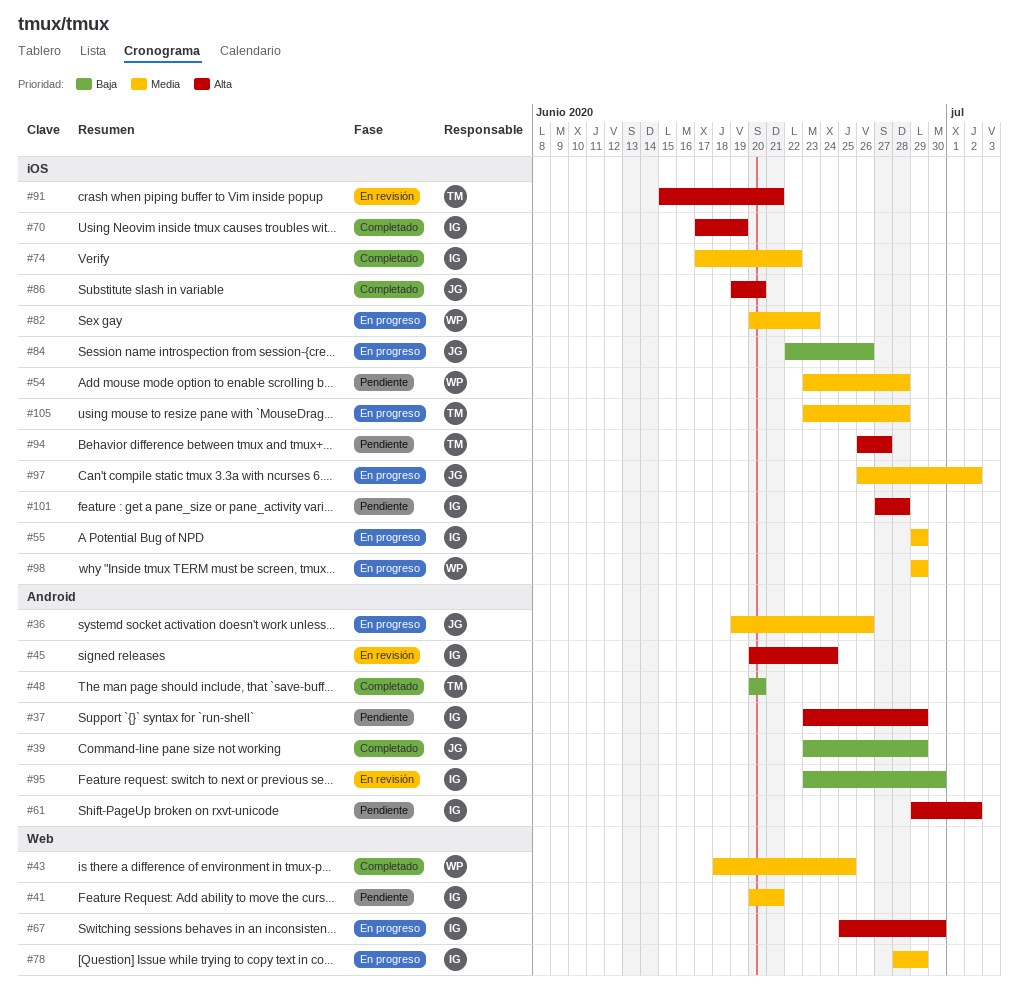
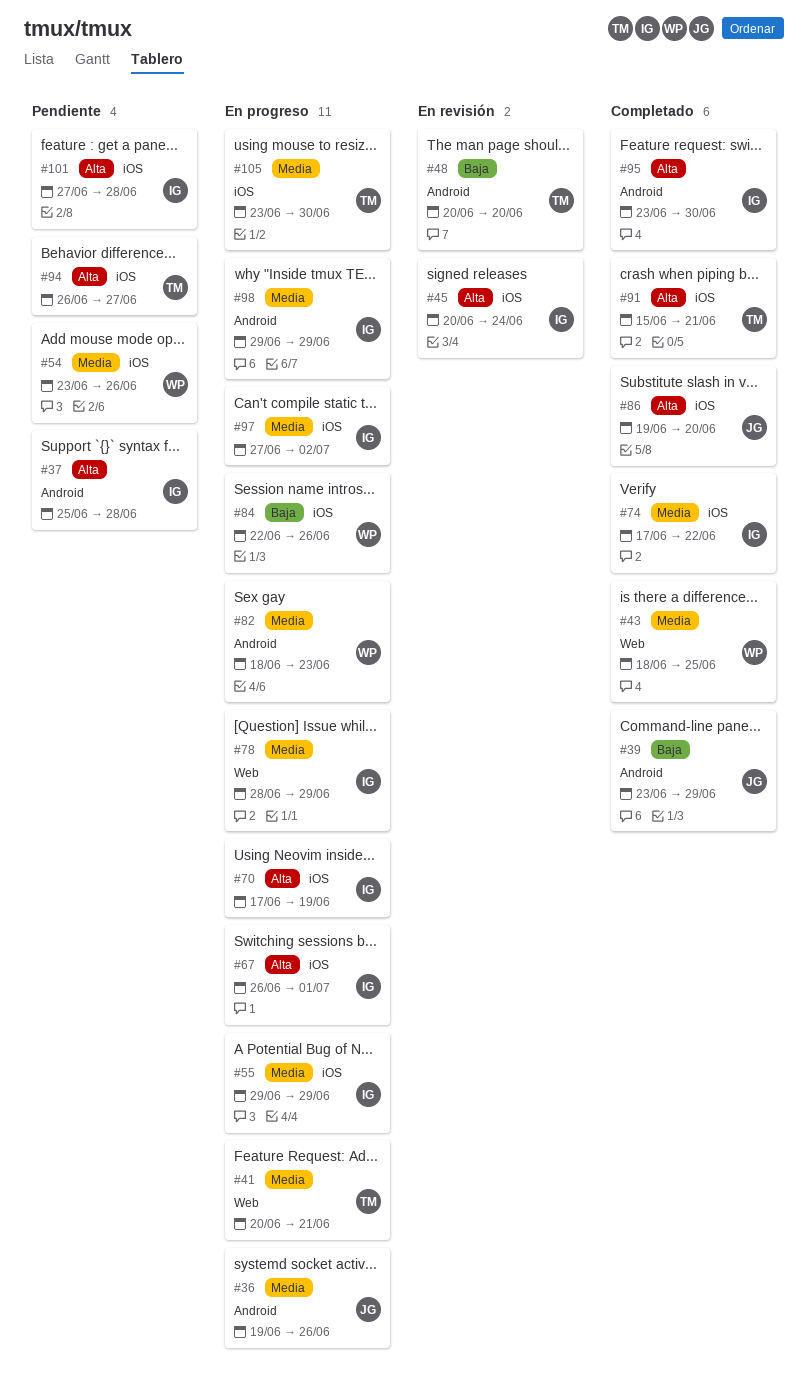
#37, start: Jun 23 -> Jun 25
#37, due: Jun 29 -> Jun 28
#41, status: Pendiente -> En progreso
#41, owner: IG -> TM
#45, label: Android -> iOS
#48, status: Completado -> En revisión
#54, due: Jun 28 -> Jun 26
#61: present -> none
#67, label: Web -> iOS
#67, start: Jun 25 -> Jun 26
#67, due: Jun 30 -> Jul 1
#70, status: Completado -> En progreso
#82, label: iOS -> Android
#82, start: Jun 20 -> Jun 18
#84, owner: JG -> WP
#91, status: En revisión -> Completado
#95, status: En revisión -> Completado
#95, priority: Baja -> Alta
#97, owner: JG -> IG
#97, start: Jun 26 -> Jun 27
#98, owner: WP -> IG
#98, label: iOS -> Android
#105, due: Jun 28 -> Jun 30

